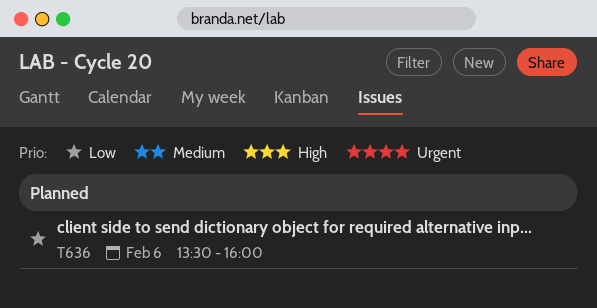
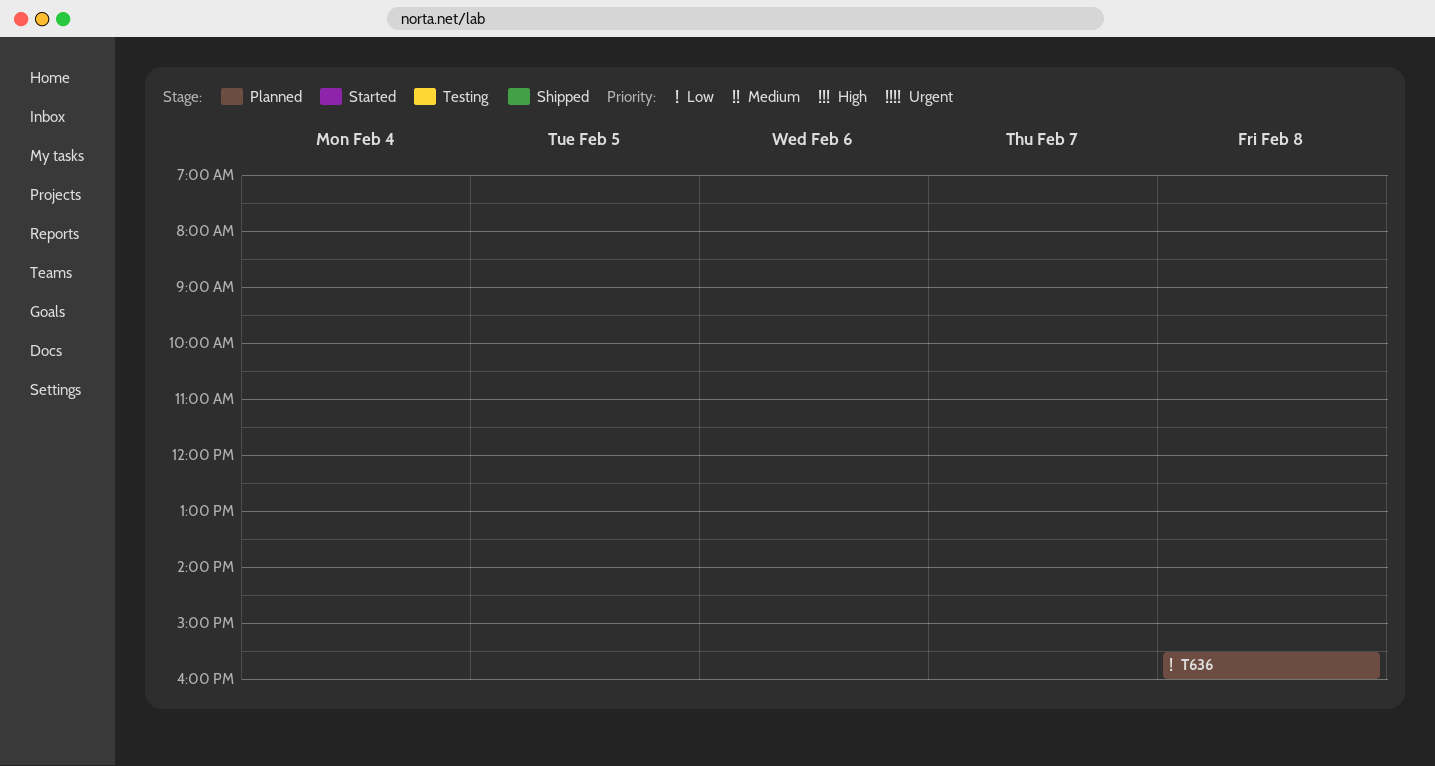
T636, day: Feb 6 -> Feb 8
T636, begins: 13:30 -> 15:30

